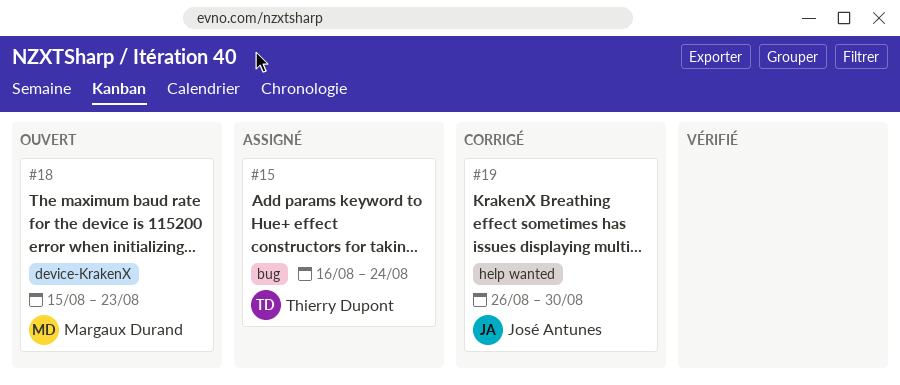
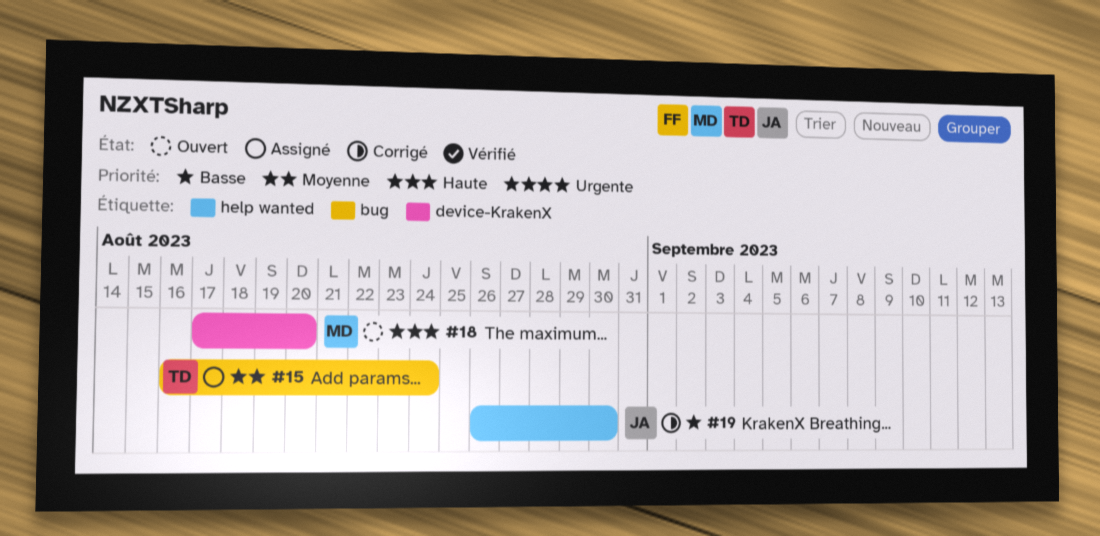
#18, start: Aug 15 -> Aug 17
#18, due: Aug 23 -> Aug 20

